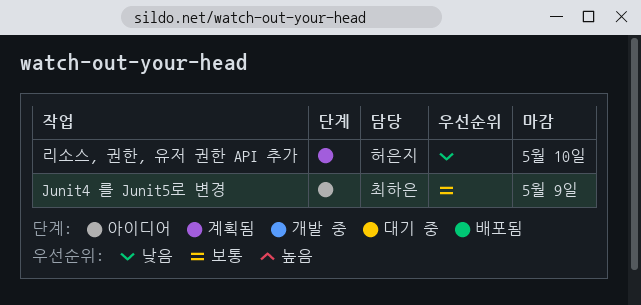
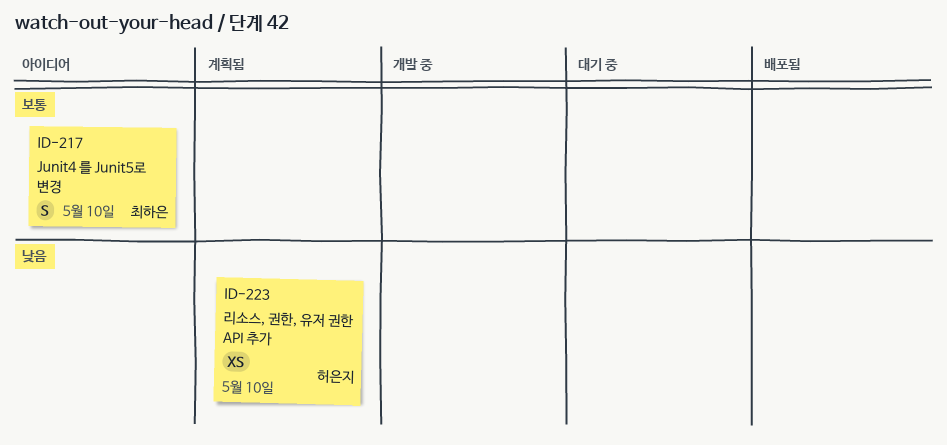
Junit4 를 Junit5로 변경, due: May 9 -> May 10

